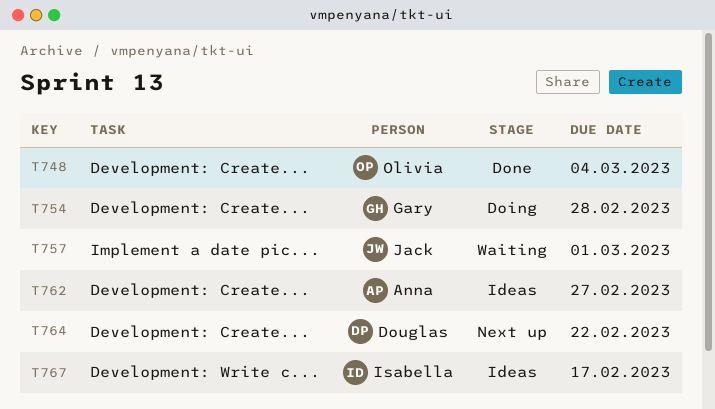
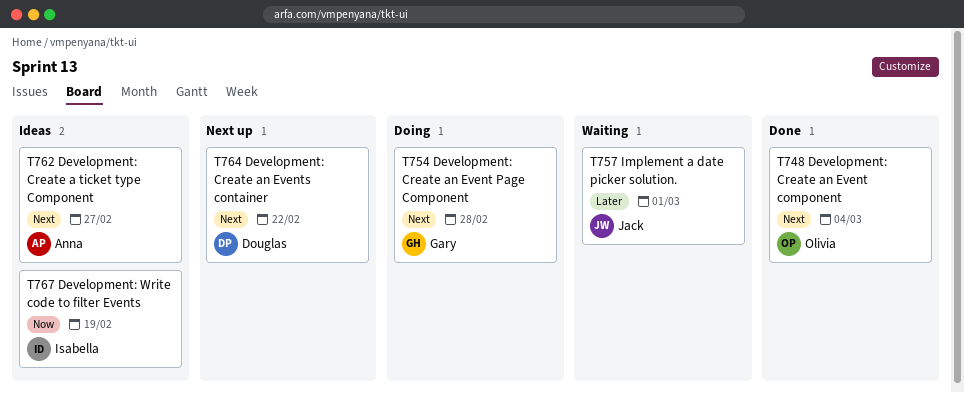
T767, due: Feb 17 -> Feb 19

